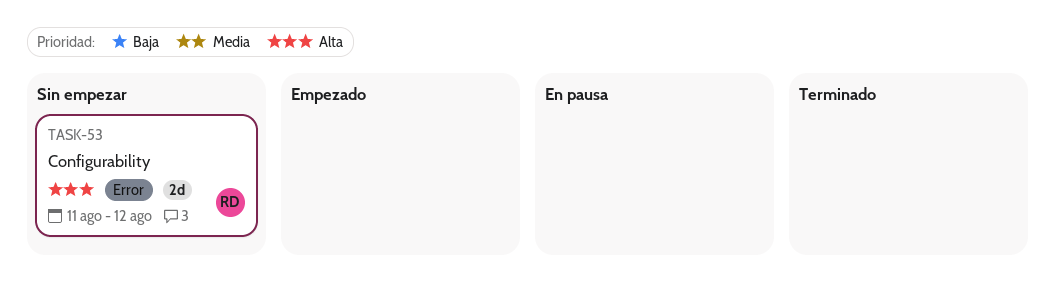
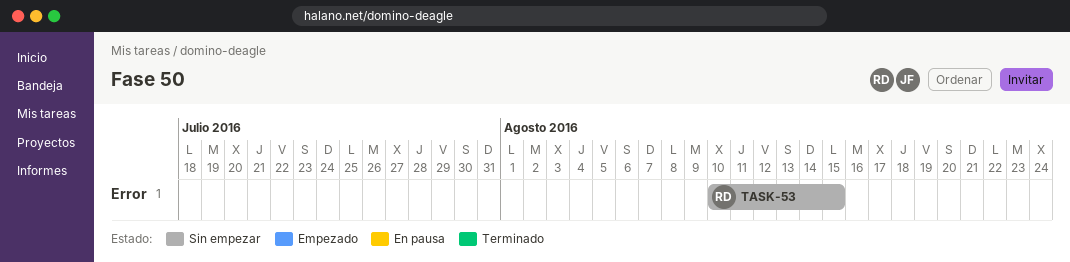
TASK-53, start: Aug 11 -> Aug 10
TASK-53, due: Aug 12 -> Aug 15

